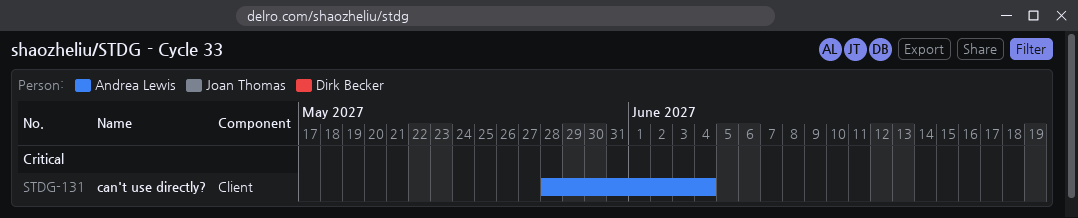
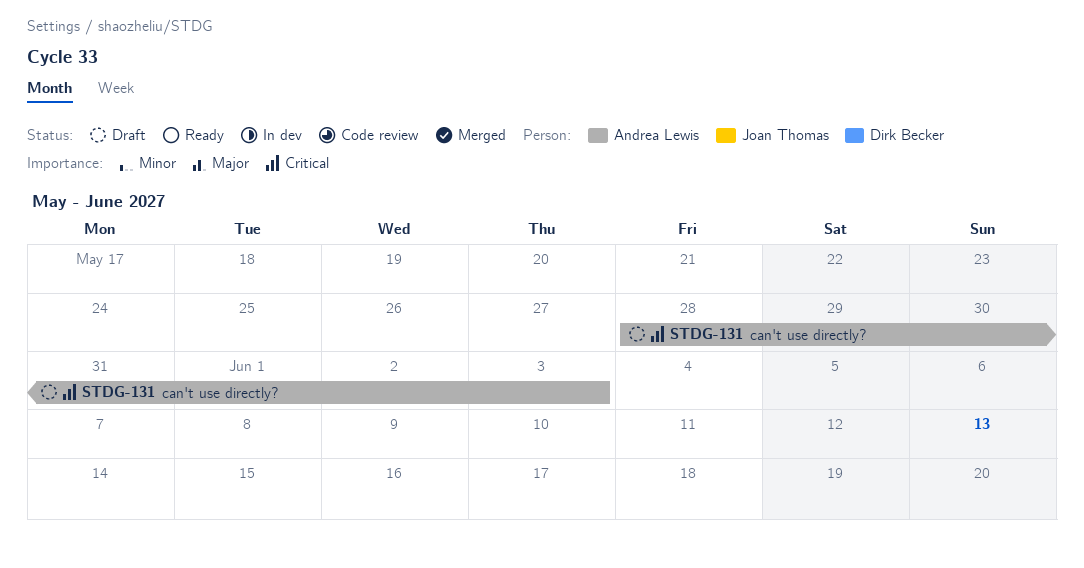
STDG-131, due: Jun 4 -> Jun 3

